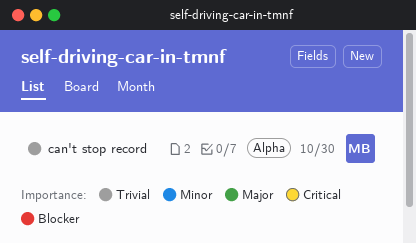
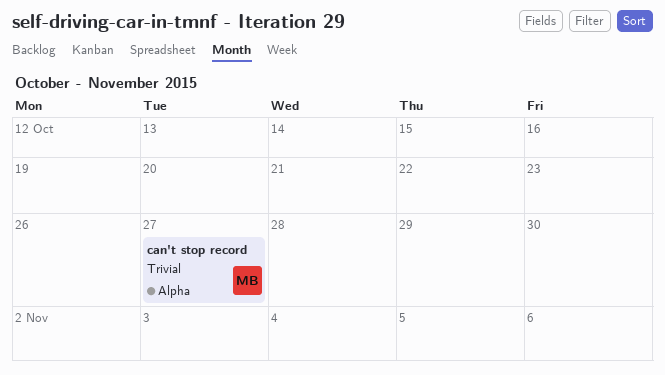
can't stop record, due: Oct 30 -> Oct 27

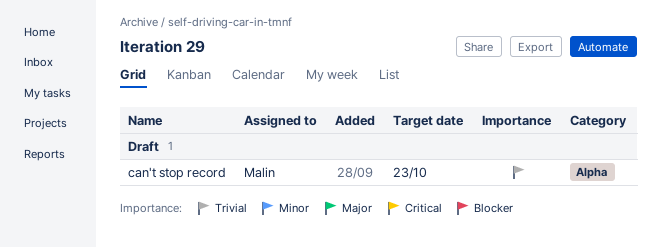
can't stop record, due: Oct 27 -> Oct 23

